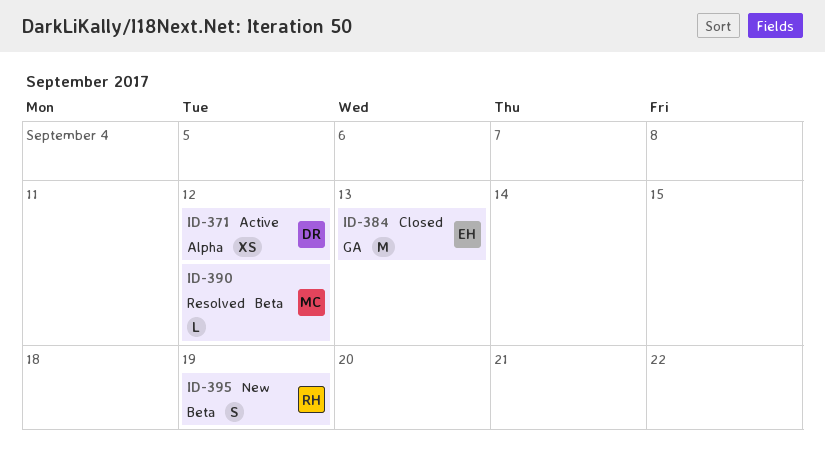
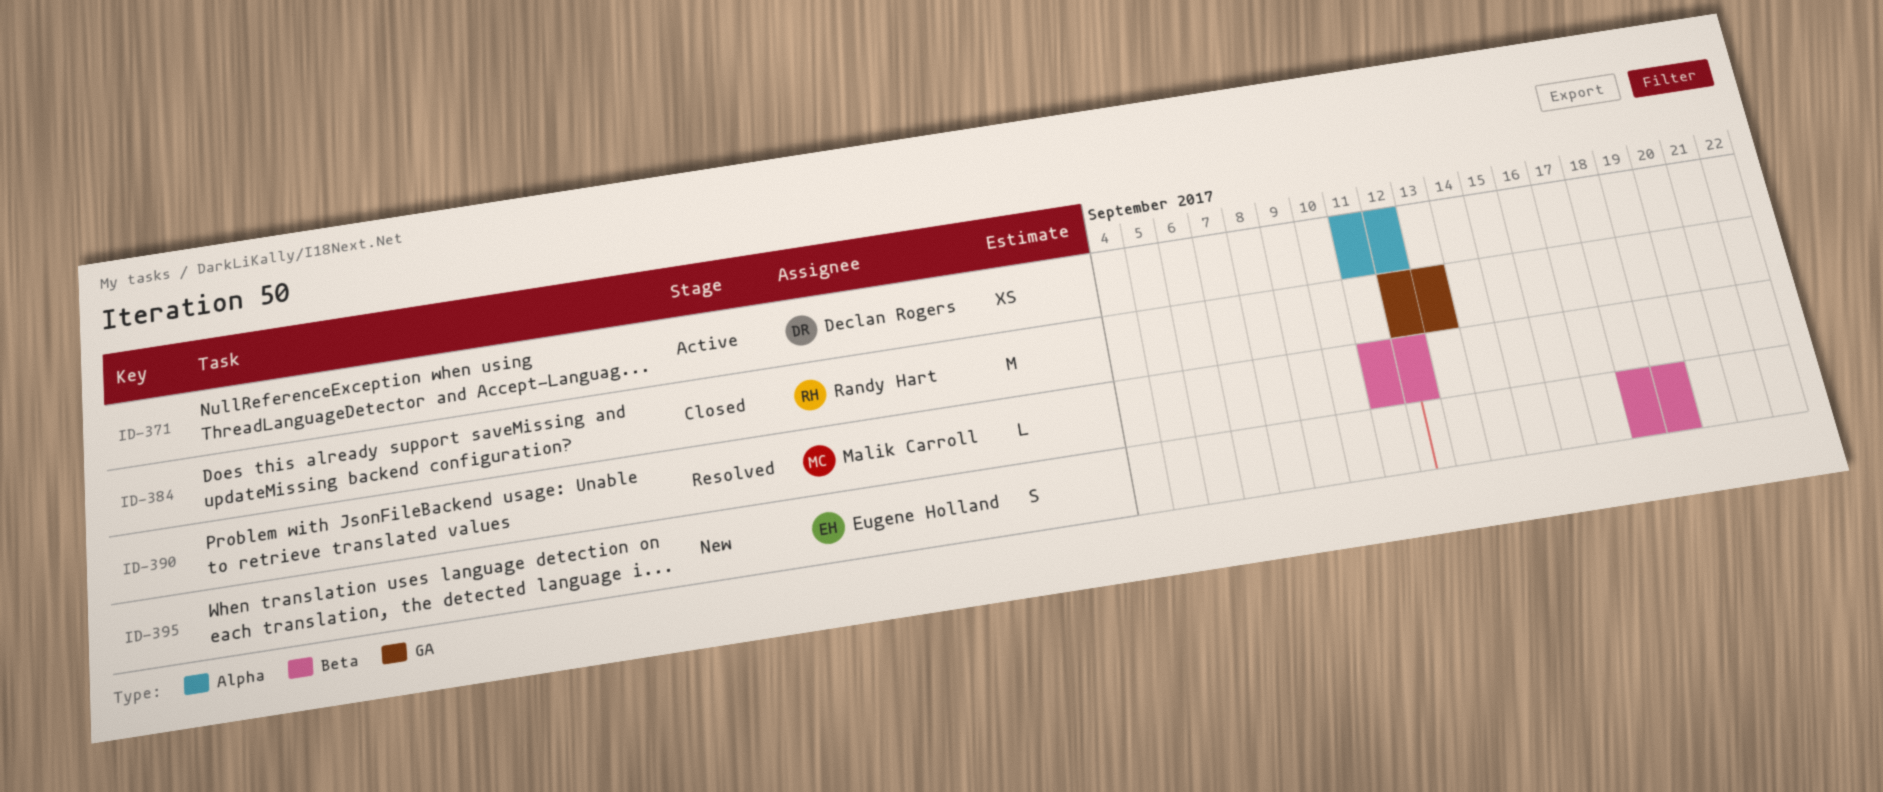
ID-384, owner: Eugene Holland -> Randy Hart
ID-395, owner: Randy Hart -> Eugene Holland

